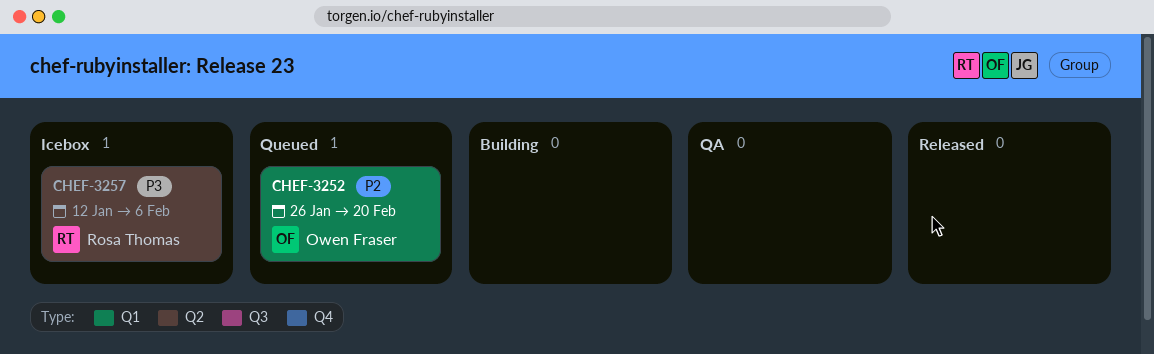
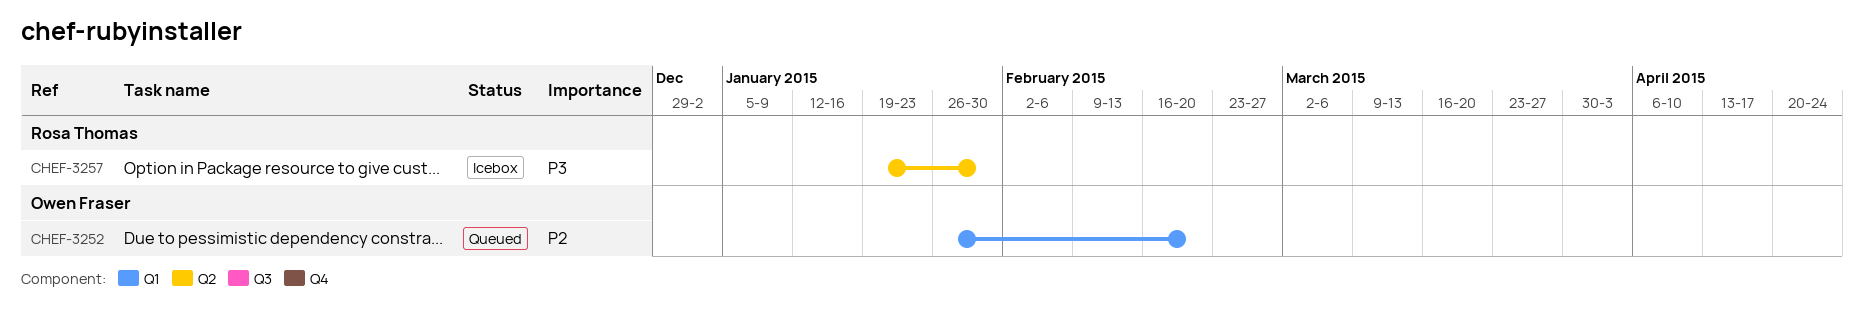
CHEF-3257, start: Jan 12 -> Jan 19
CHEF-3257, due: Feb 6 -> Jan 30

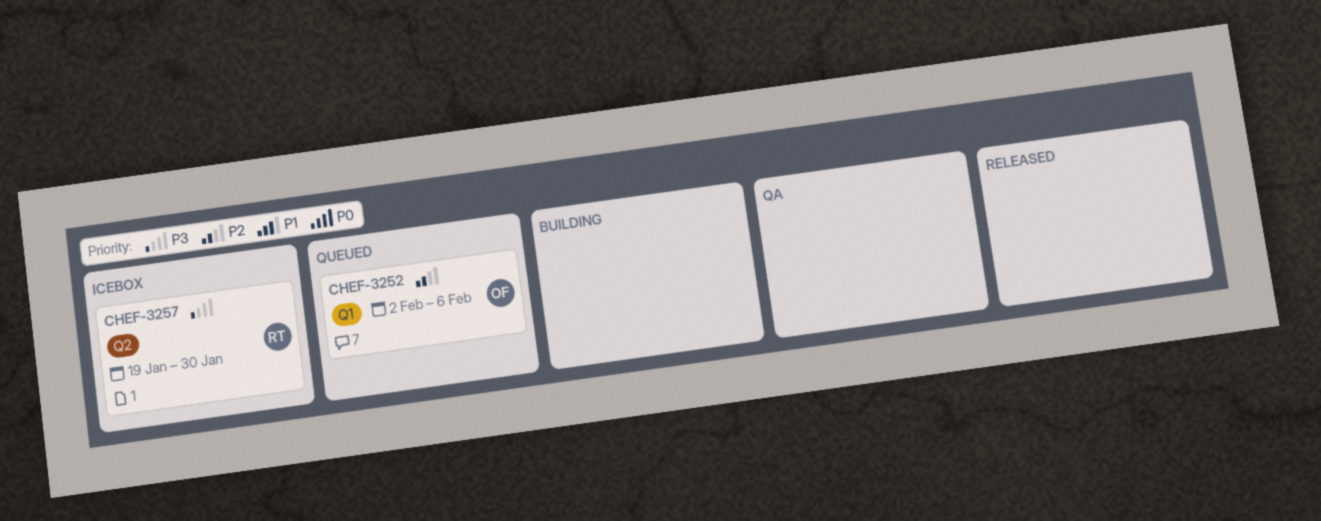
CHEF-3252, start: Jan 26 -> Feb 2
CHEF-3252, due: Feb 20 -> Feb 6

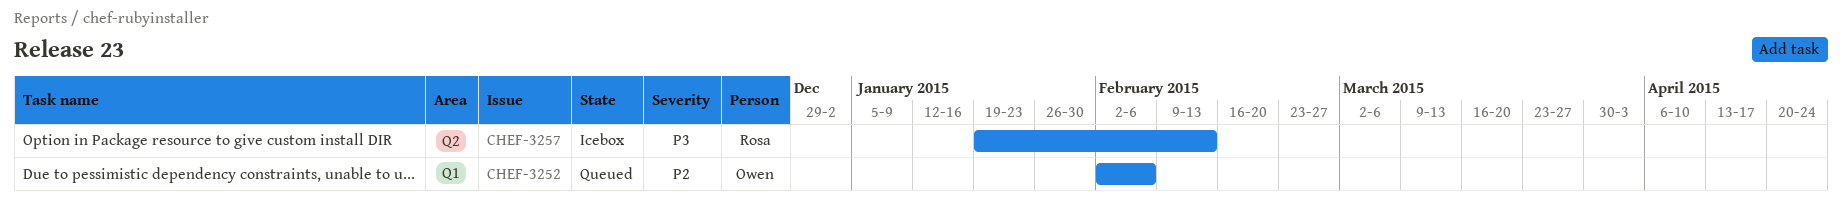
CHEF-3257, due: Jan 30 -> Feb 13

